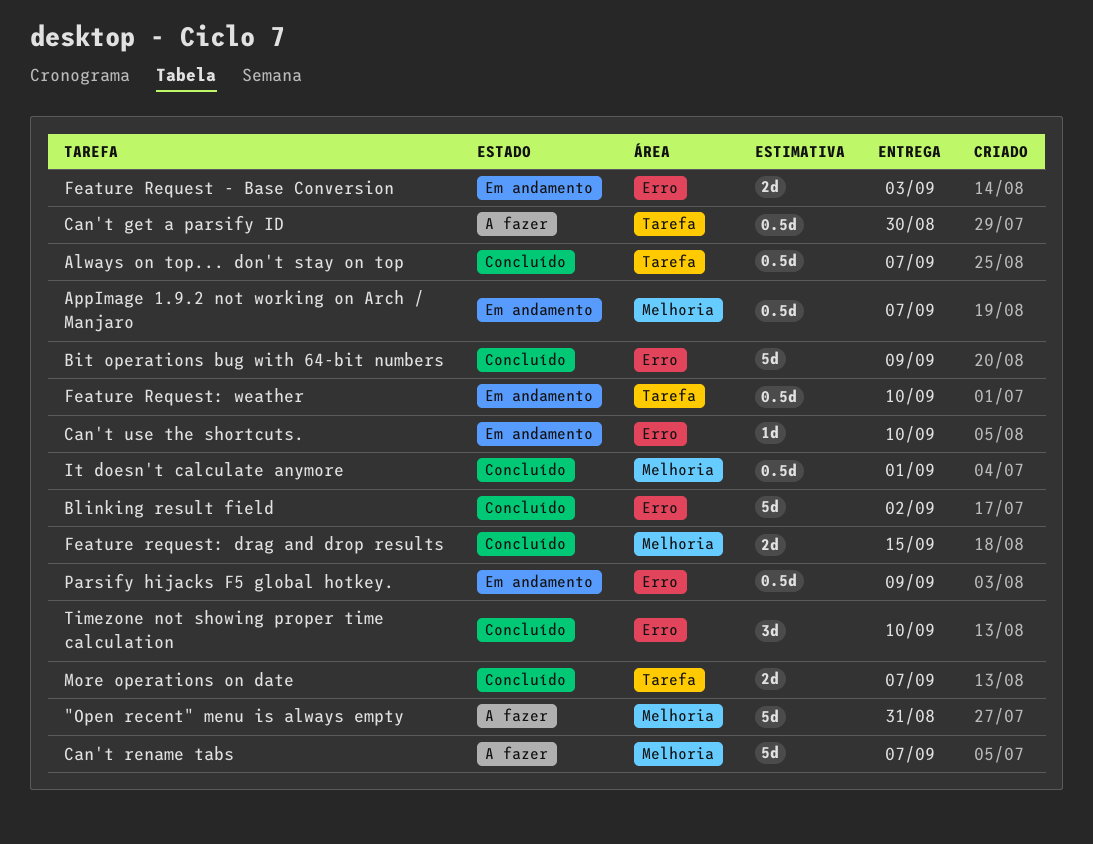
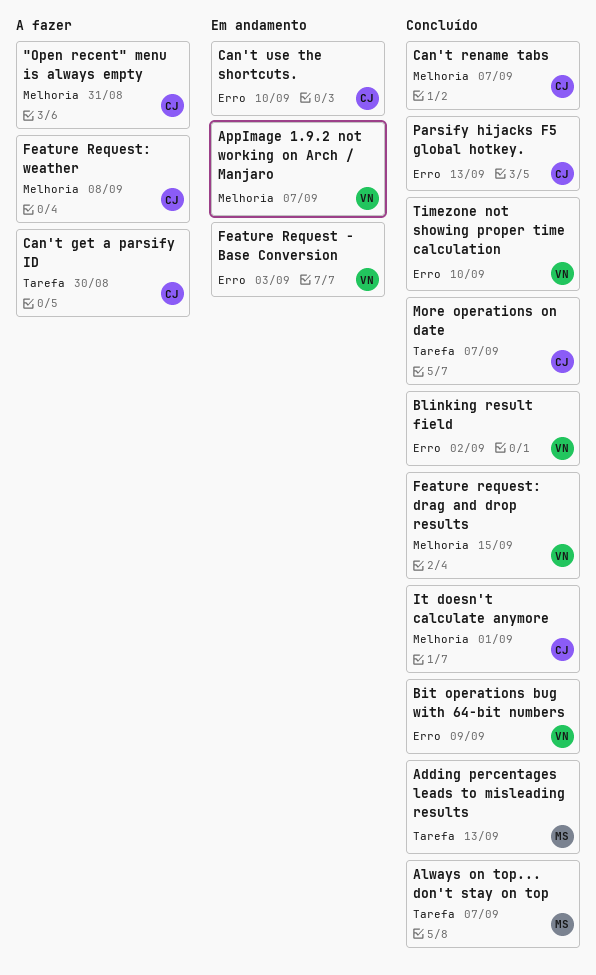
Adding percentages leads to misleading results: none -> present
Can't rename tabs, status: A fazer -> Concluído
Feature Request: weather, status: Em andamento -> A fazer
Feature Request: weather, label: Tarefa -> Melhoria
Feature Request: weather, due: Sep 10 -> Sep 8
Parsify hijacks F5 global hotkey., status: Em andamento -> Concluído
Parsify hijacks F5 global hotkey., due: Sep 9 -> Sep 13

